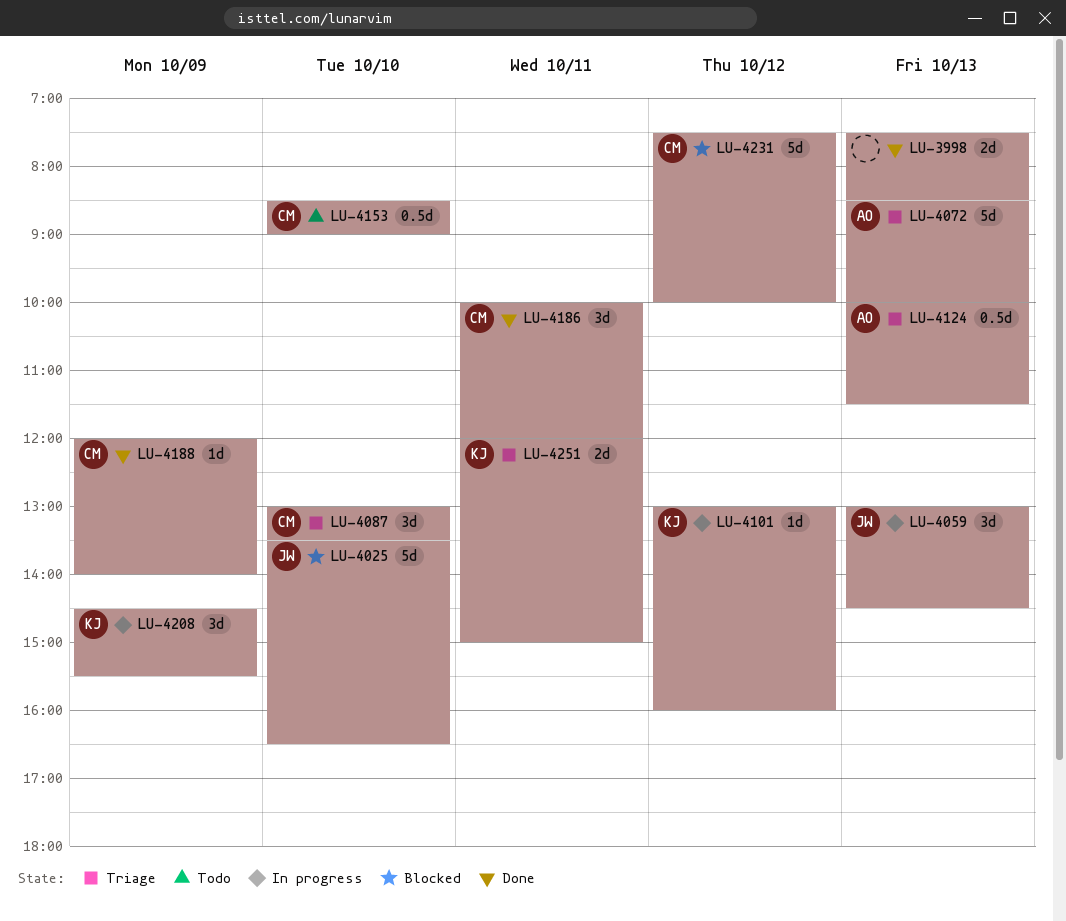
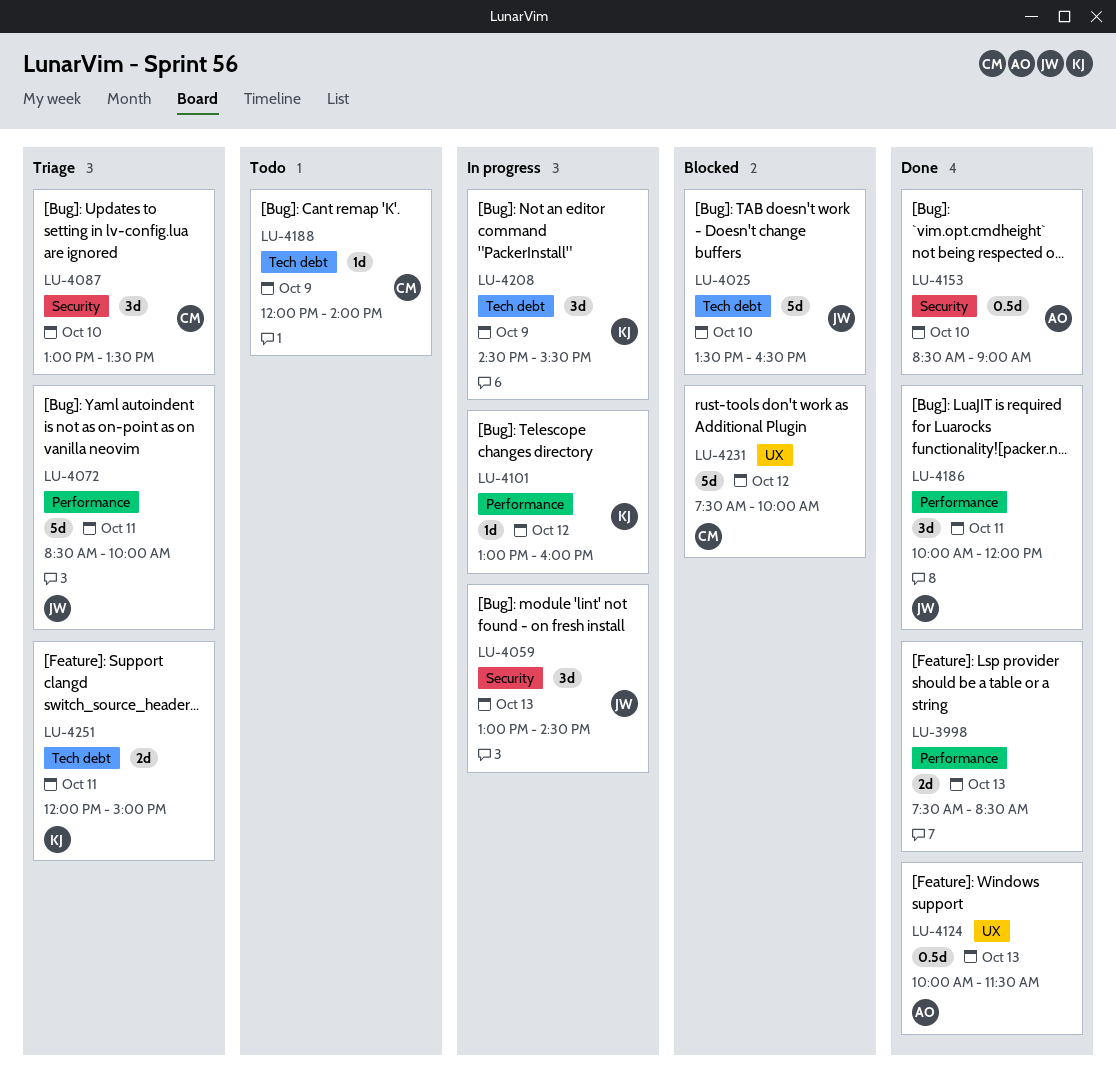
LU-4072, owner: AO -> JW
LU-4072, day: Oct 13 -> Oct 11
LU-4124, status: Triage -> Done
LU-4153, status: Todo -> Done
LU-4153, owner: CM -> AO
LU-4186, owner: CM -> JW
LU-4188, status: Done -> Todo

